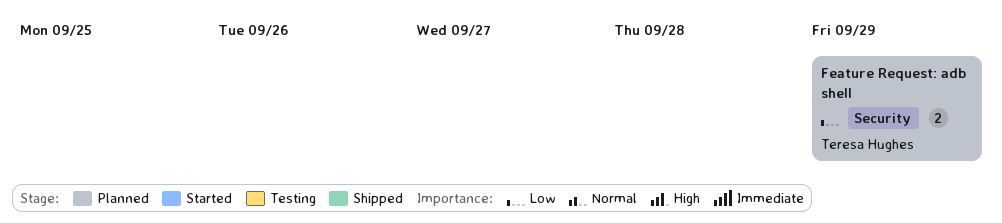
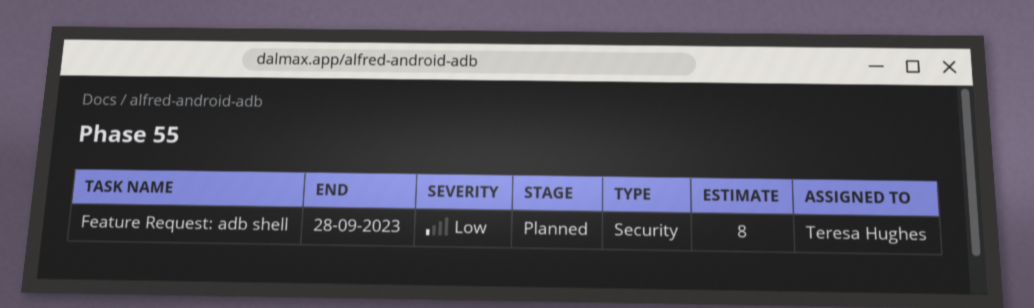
Feature Request: adb shell, estimate: 2 -> 8
Feature Request: adb shell, due: Sep 29 -> Sep 28

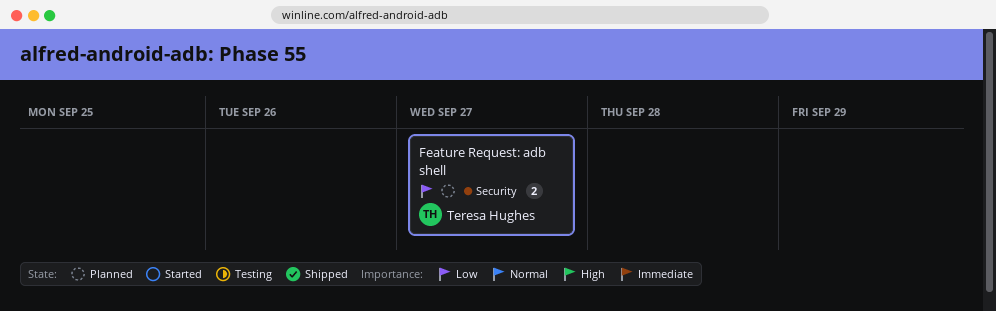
Feature Request: adb shell, estimate: 8 -> 2
Feature Request: adb shell, due: Sep 28 -> Sep 27

